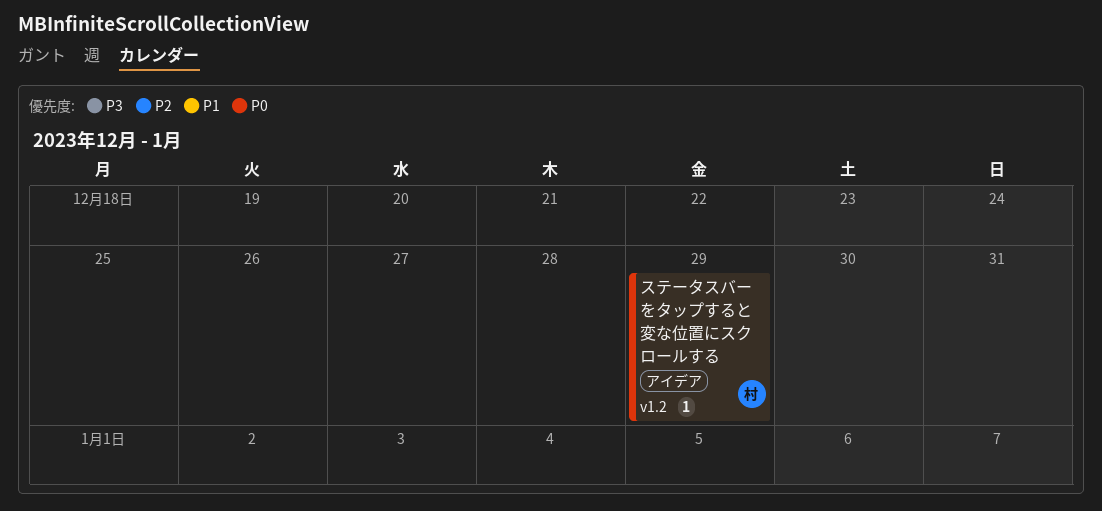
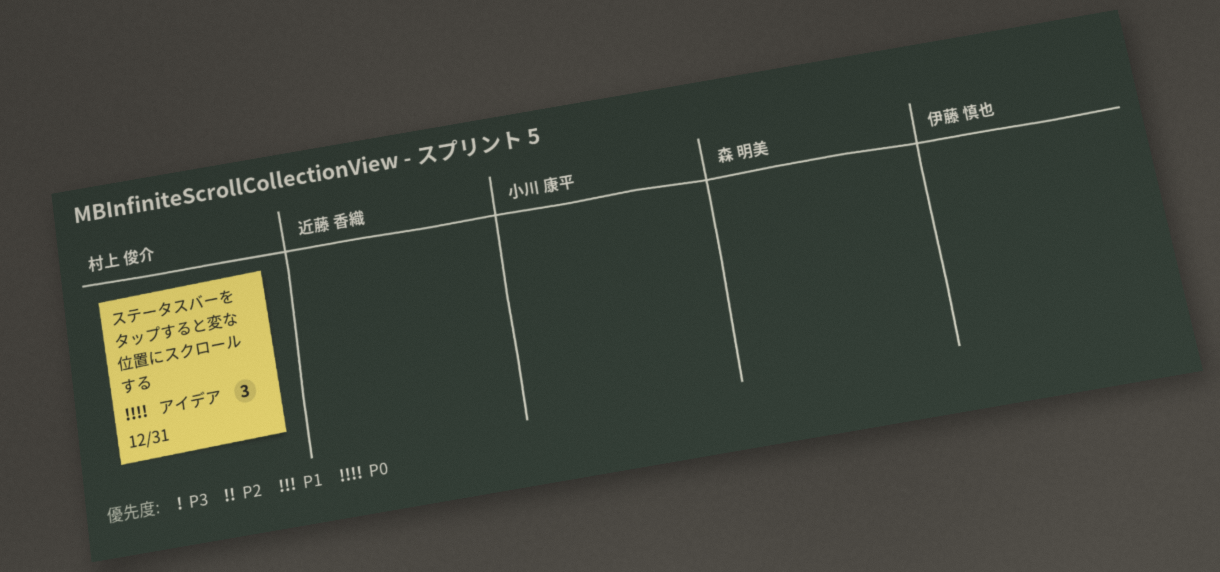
ステータスバーをタップすると変な位置にスクロールする, estimate: 1 -> 3
ステータスバーをタップすると変な位置にスクロールする, due: Dec 29 -> Dec 31

